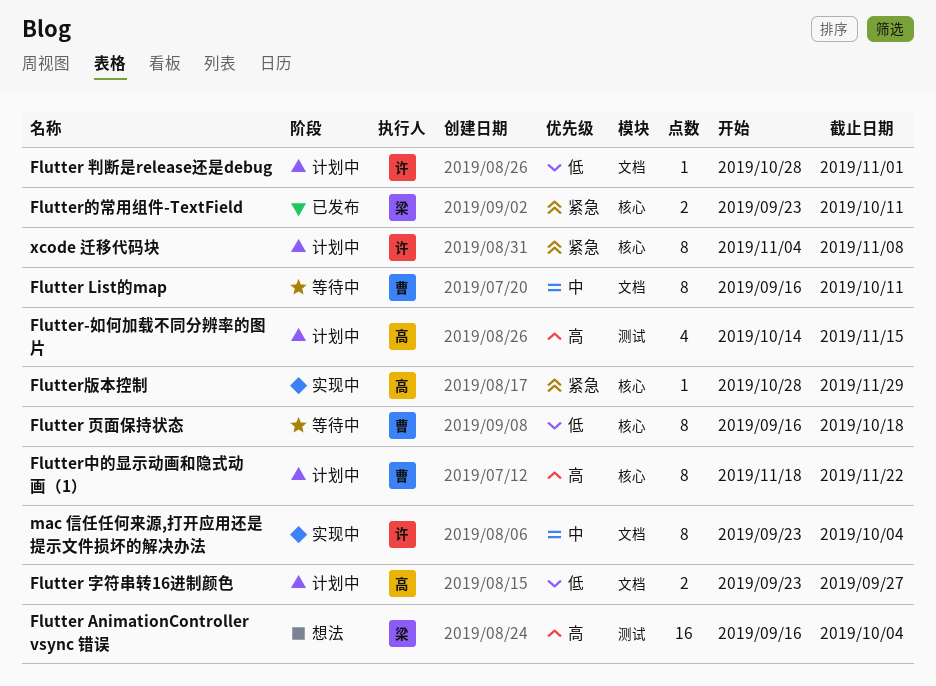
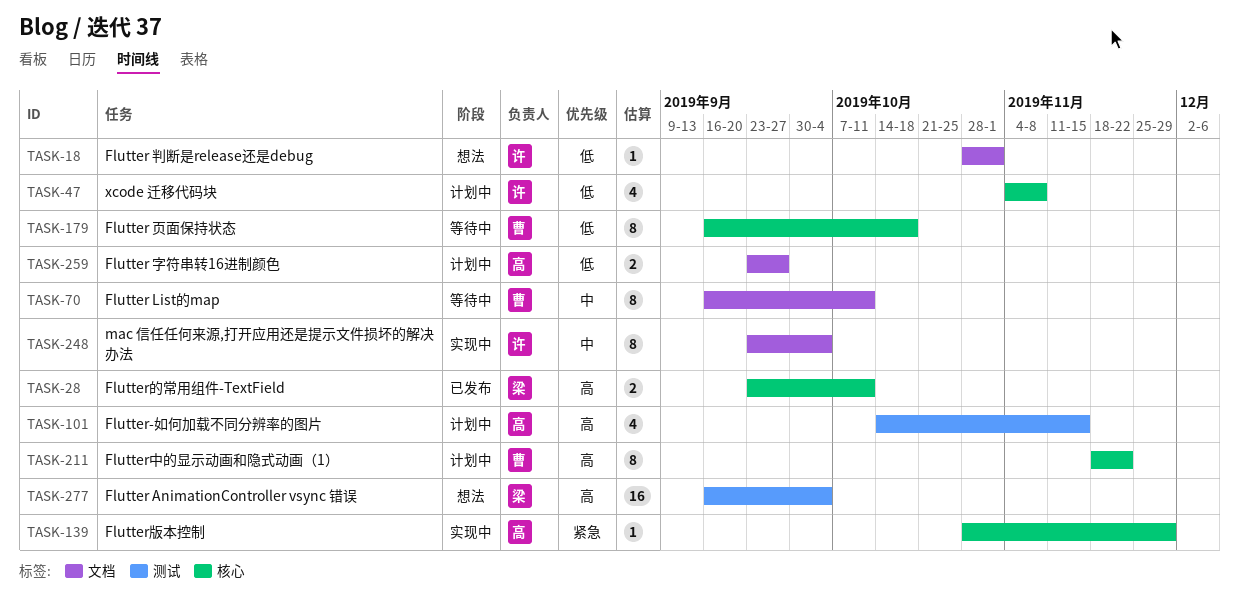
Flutter 判断是release还是debug, status: 计划中 -> 想法
Flutter的常用组件-TextField, priority: 紧急 -> 高
xcode 迁移代码块, priority: 紧急 -> 低
xcode 迁移代码块, estimate: 8 -> 4

